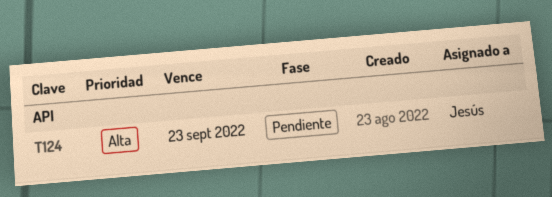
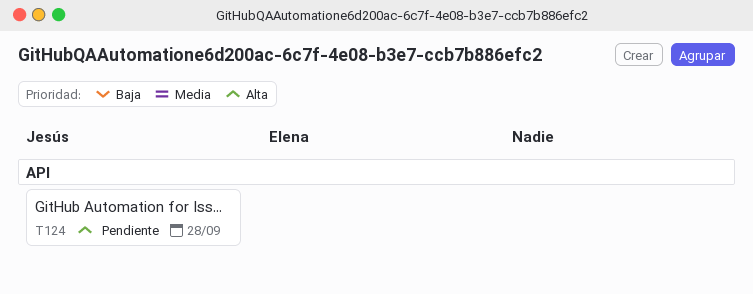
T124, due: Sep 23 -> Sep 28

